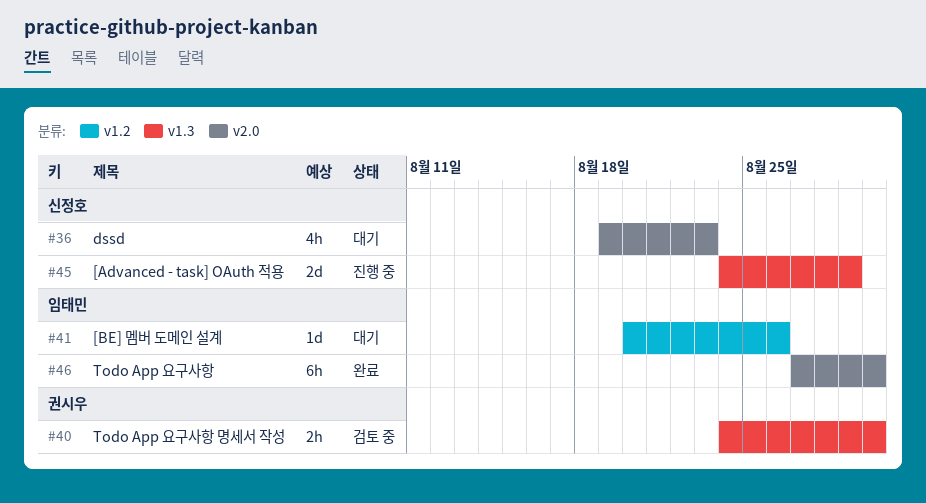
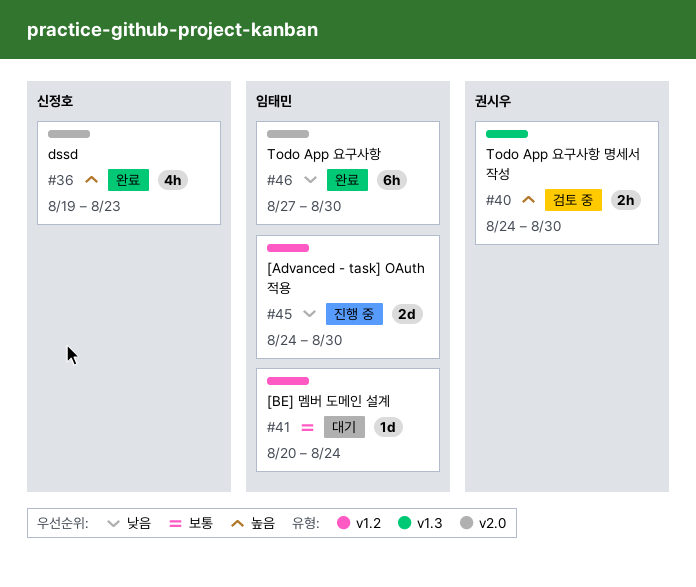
#36, status: 대기 -> 완료
#41, due: Aug 26 -> Aug 24
#45, owner: 신정호 -> 임태민
#45, label: v1.3 -> v1.2
#45, due: Aug 29 -> Aug 30

